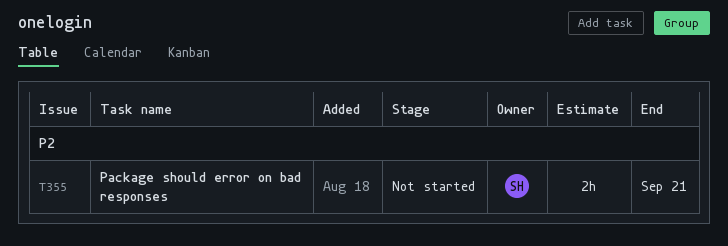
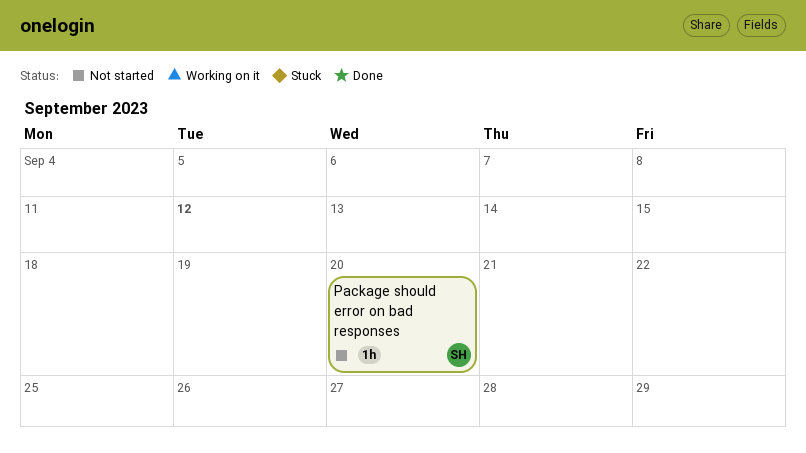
Package should error on bad responses, estimate: 2h -> 1h
Package should error on bad responses, due: Sep 21 -> Sep 20

